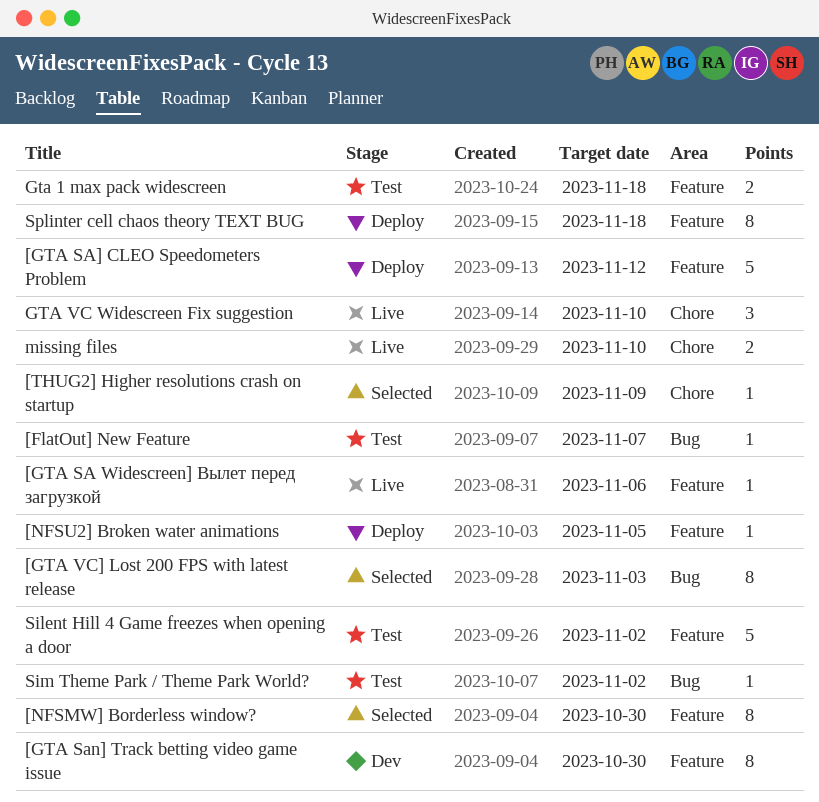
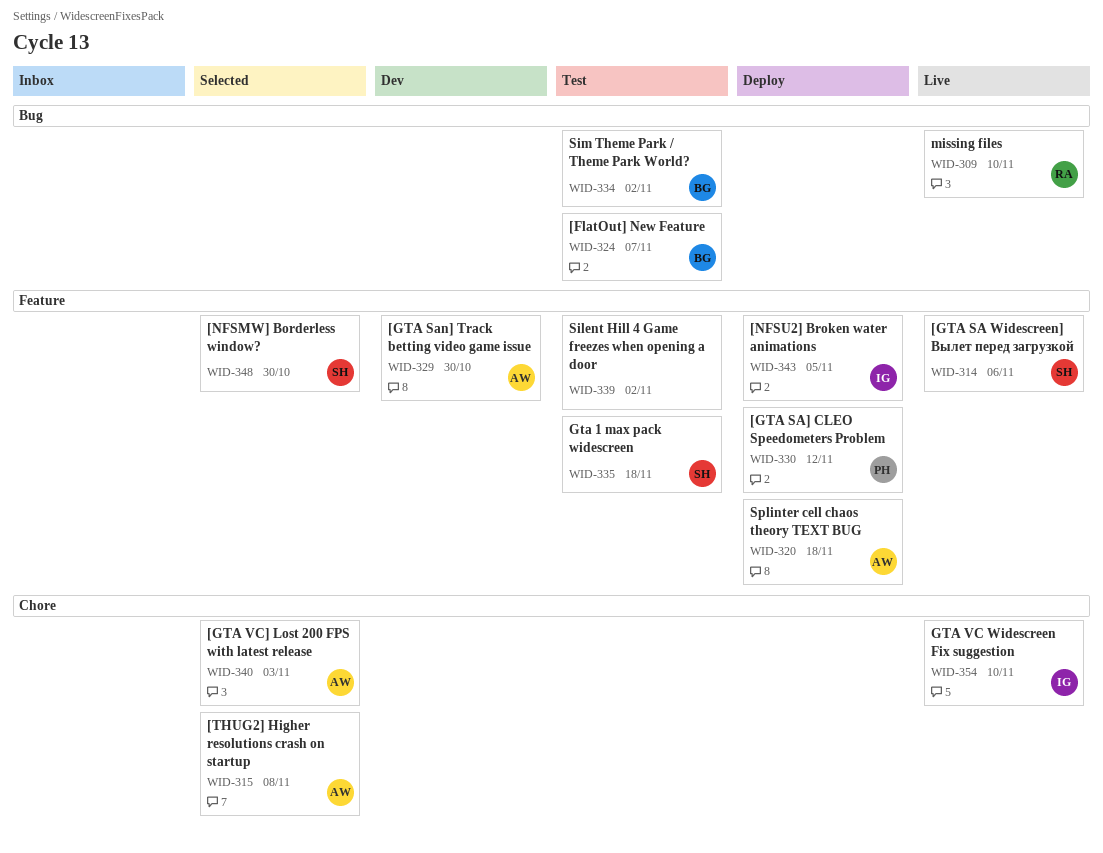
[GTA VC] Lost 200 FPS with latest release, label: Bug -> Chore
[THUG2] Higher resolutions crash on startup, due: Nov 9 -> Nov 8
missing files, label: Chore -> Bug

